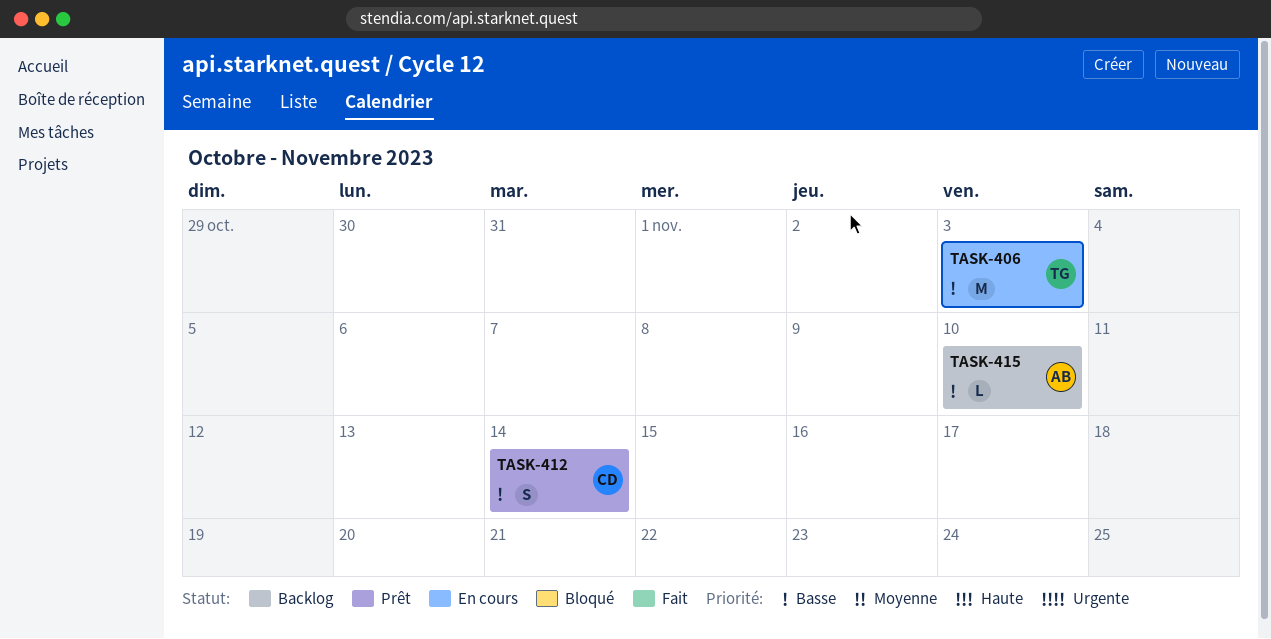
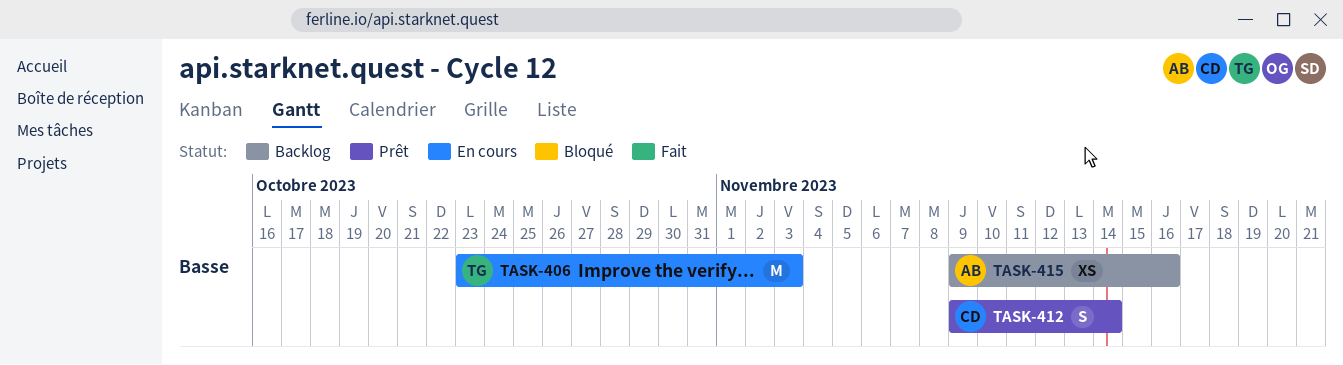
TASK-415, estimate: L -> XS
TASK-415, due: Nov 10 -> Nov 16

